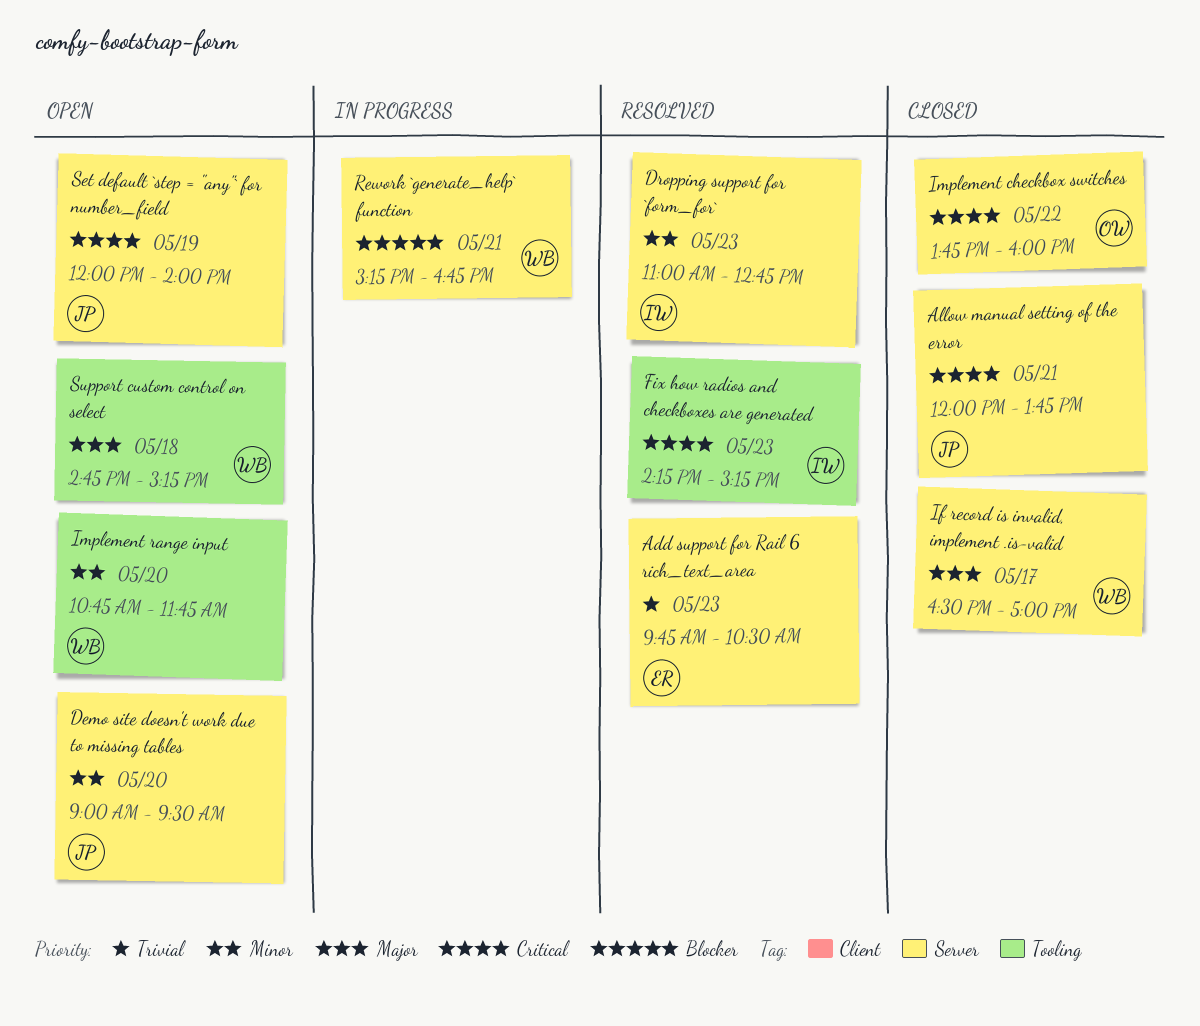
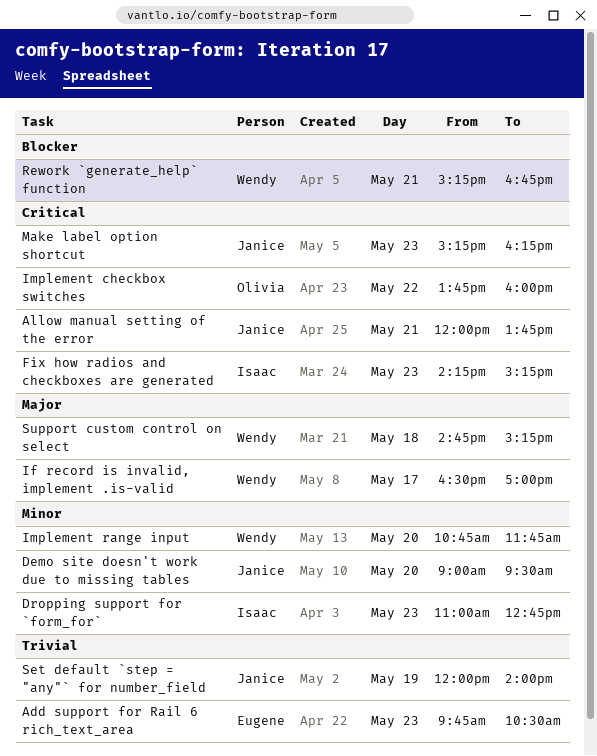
Make label option shortcut: none -> present
Set default `step = "any"` for number_field, priority: Critical -> Trivial

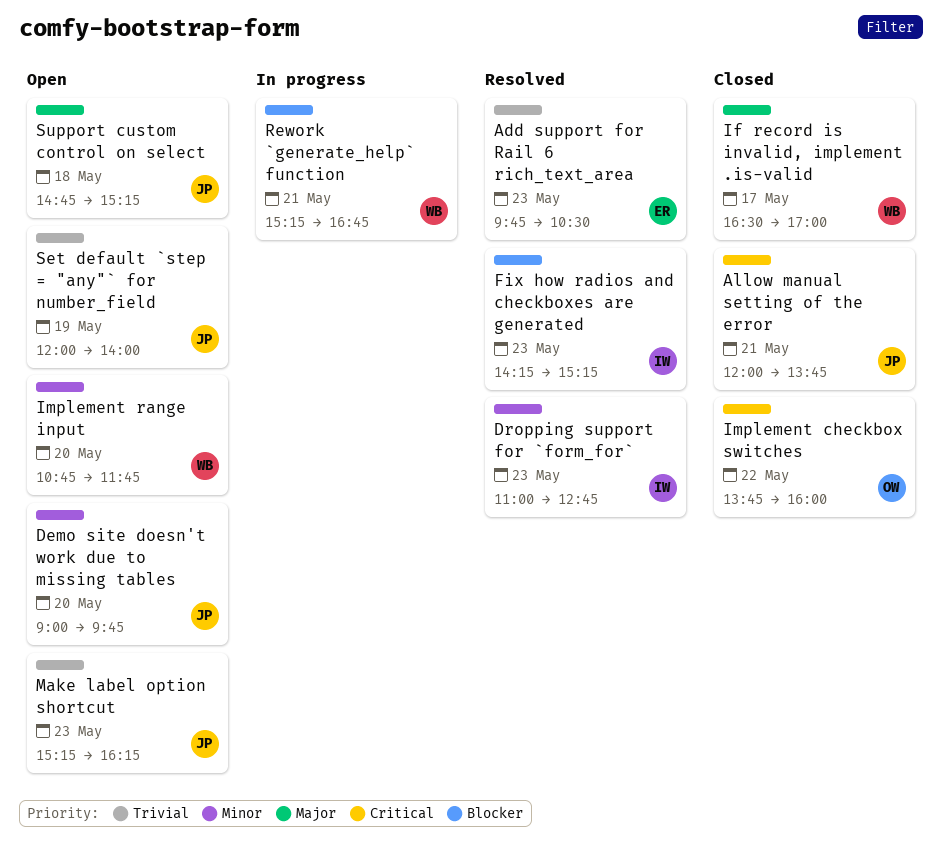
Demo site doesn't work due to missing tables, ends: 09:30 -> 09:45
Fix how radios and checkboxes are generated, priority: Critical -> Blocker
Make label option shortcut, priority: Critical -> Trivial
Support custom control on select, owner: Wendy -> Janice

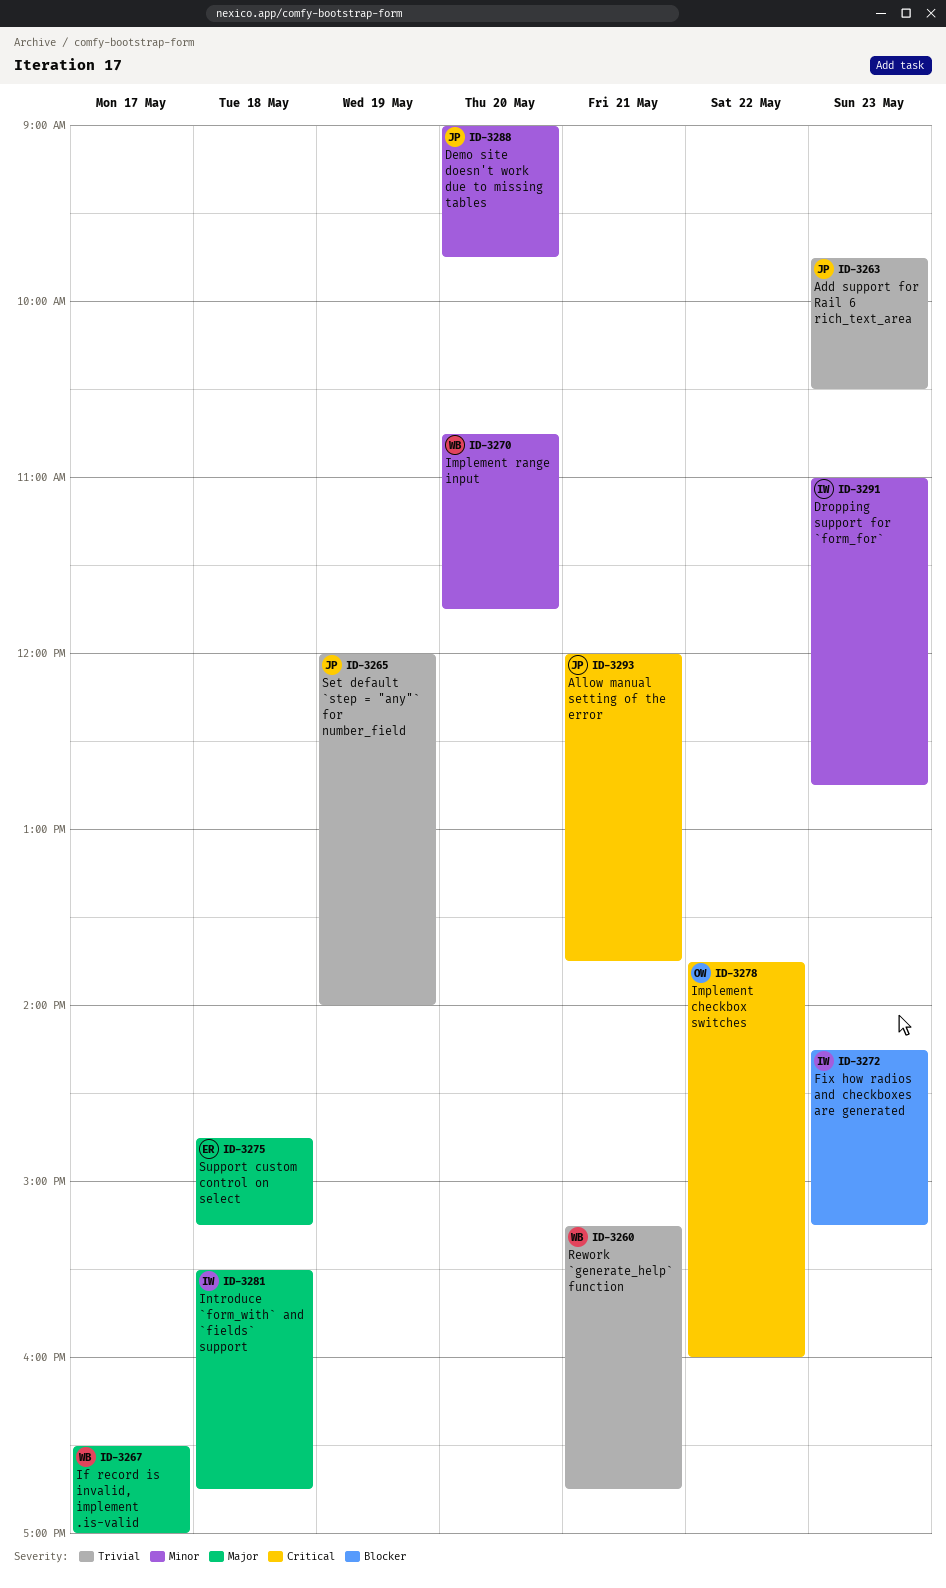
Add support for Rail 6 rich_text_area, owner: ER -> JP
Introduce `form_with` and `fields` support: none -> present
Make label option shortcut: present -> none
Rework `generate_help` function, priority: Blocker -> Trivial
Support custom control on select, owner: JP -> ER

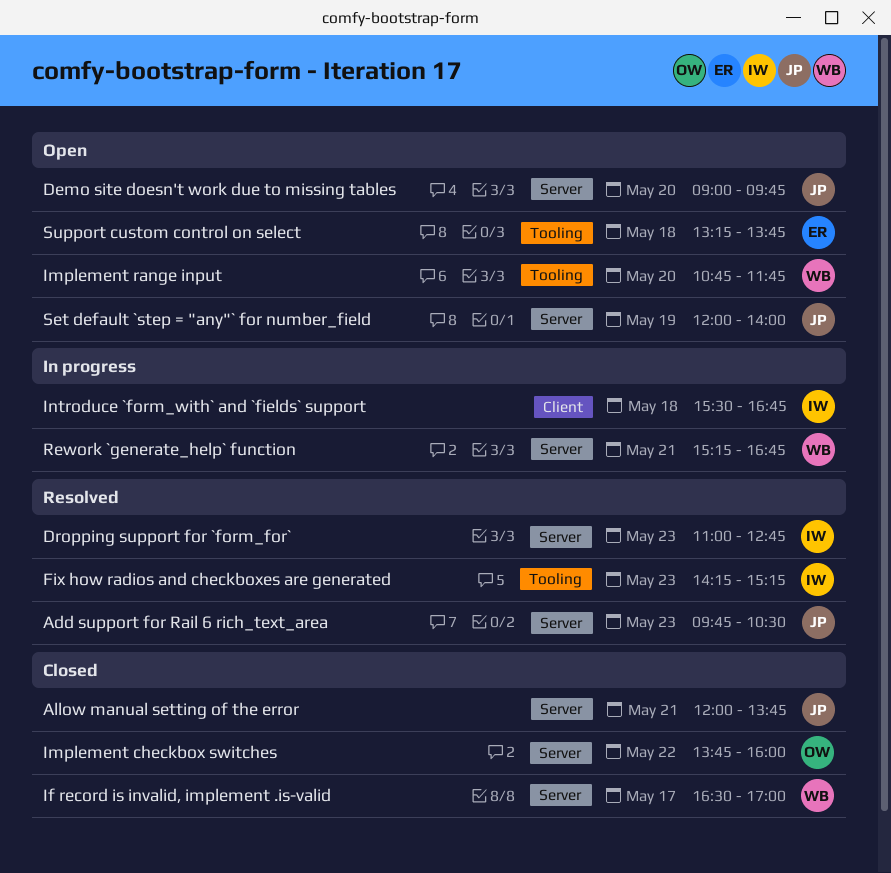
Support custom control on select, begins: 14:45 -> 13:15
Support custom control on select, ends: 15:15 -> 13:45

